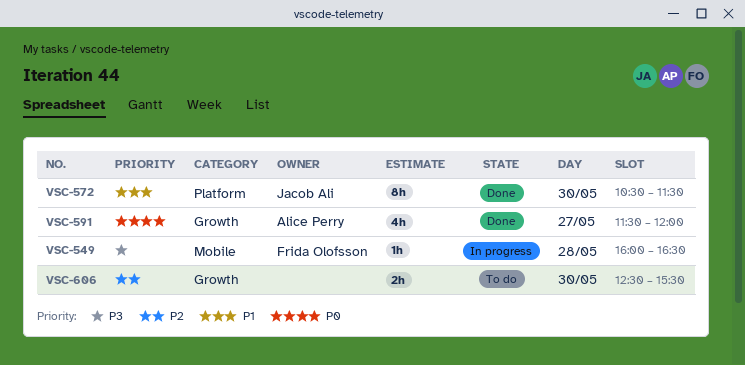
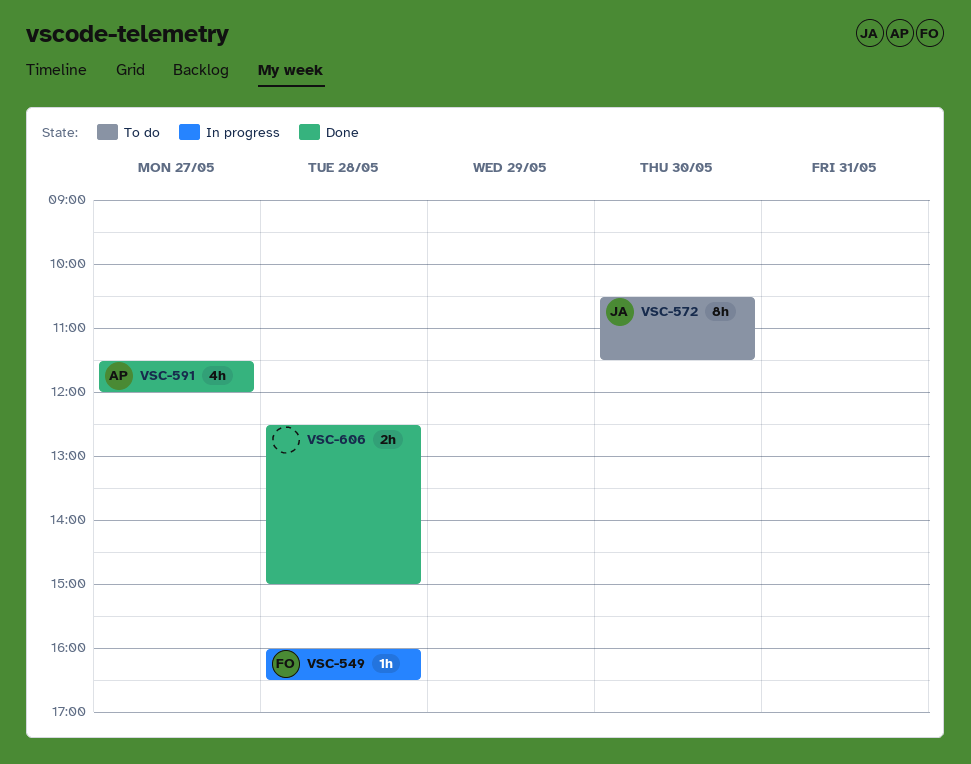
VSC-572, status: Done -> To do
VSC-606, status: To do -> Done
VSC-606, day: May 30 -> May 28
VSC-606, ends: 15:30 -> 15:00

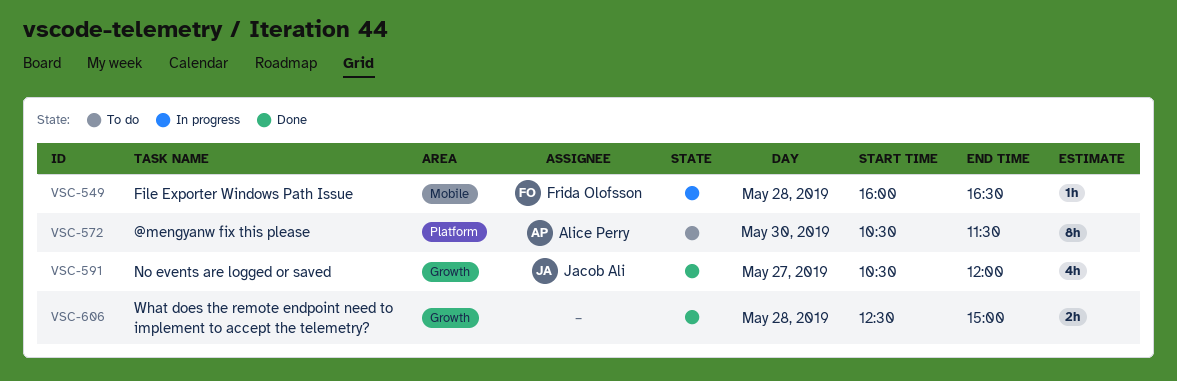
VSC-572, owner: Jacob Ali -> Alice Perry
VSC-591, owner: Alice Perry -> Jacob Ali
VSC-591, begins: 11:30 -> 10:30

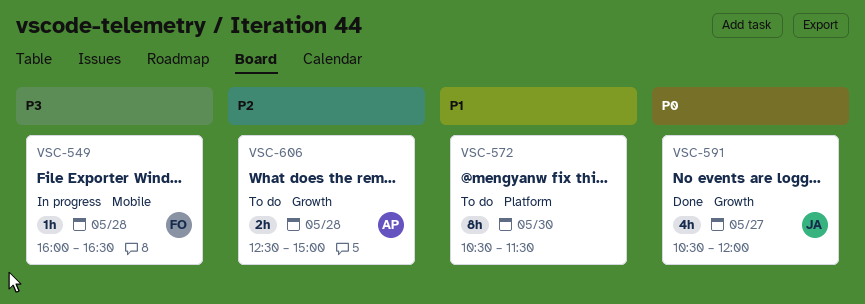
VSC-572, owner: Alice Perry -> none
VSC-606, status: Done -> To do
VSC-606, owner: none -> Alice Perry

